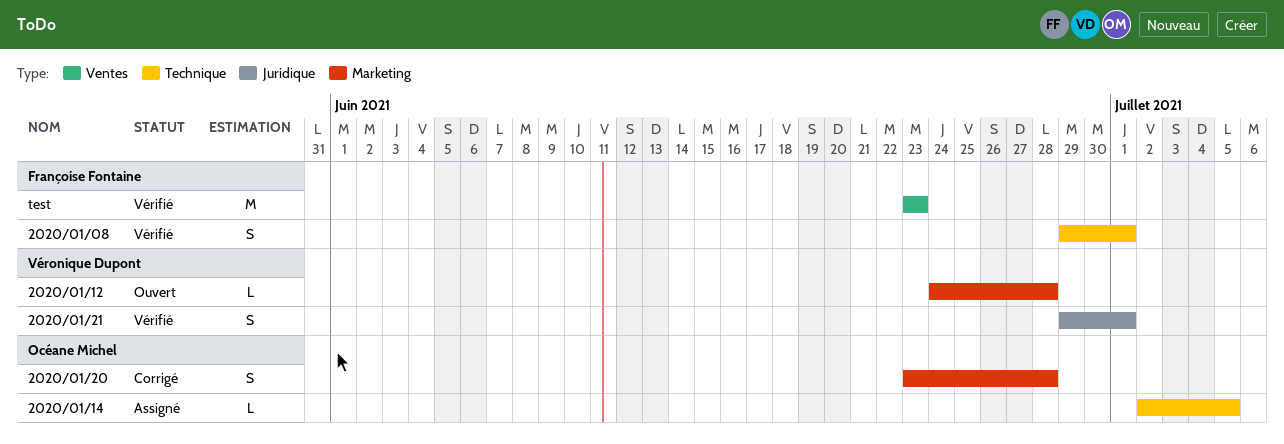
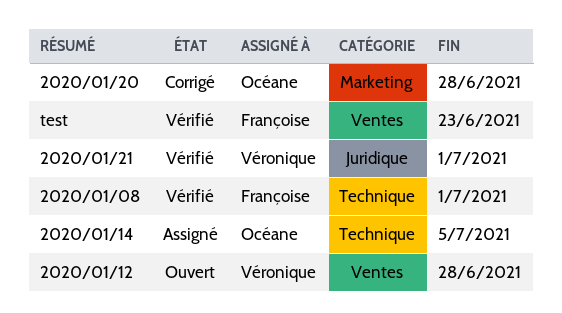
2020/01/12, label: Marketing -> Ventes

